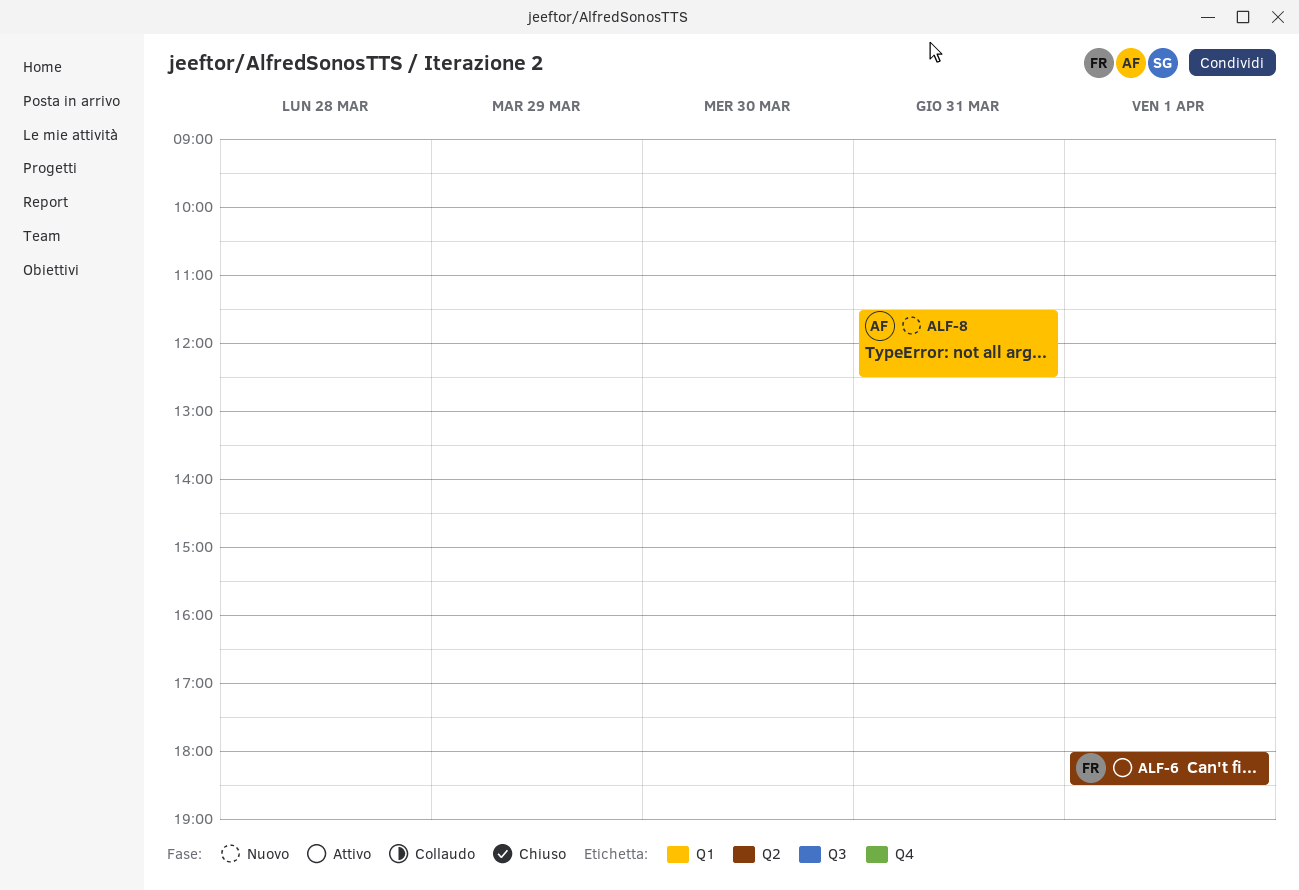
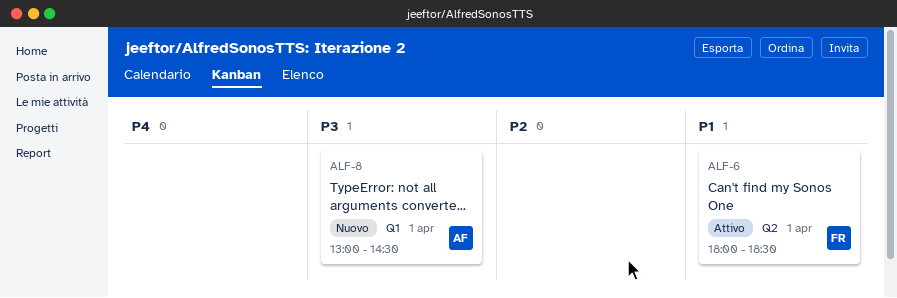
ALF-8, day: Mar 31 -> Apr 1
ALF-8, begins: 11:30 -> 13:00
ALF-8, ends: 12:30 -> 14:30

